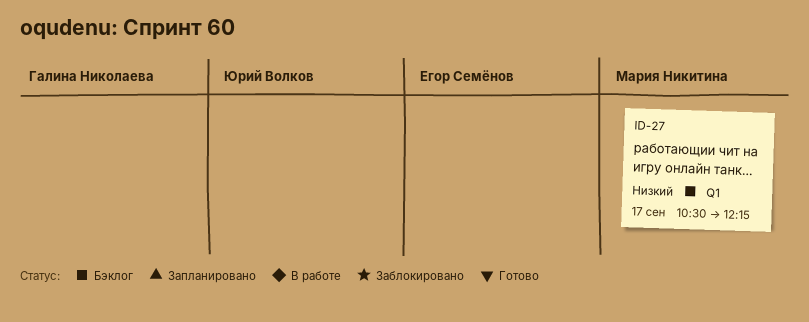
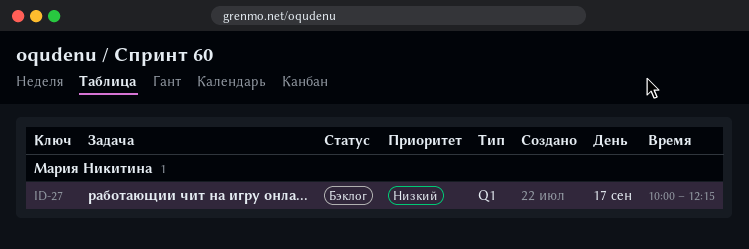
ID-27, begins: 10:30 -> 10:00

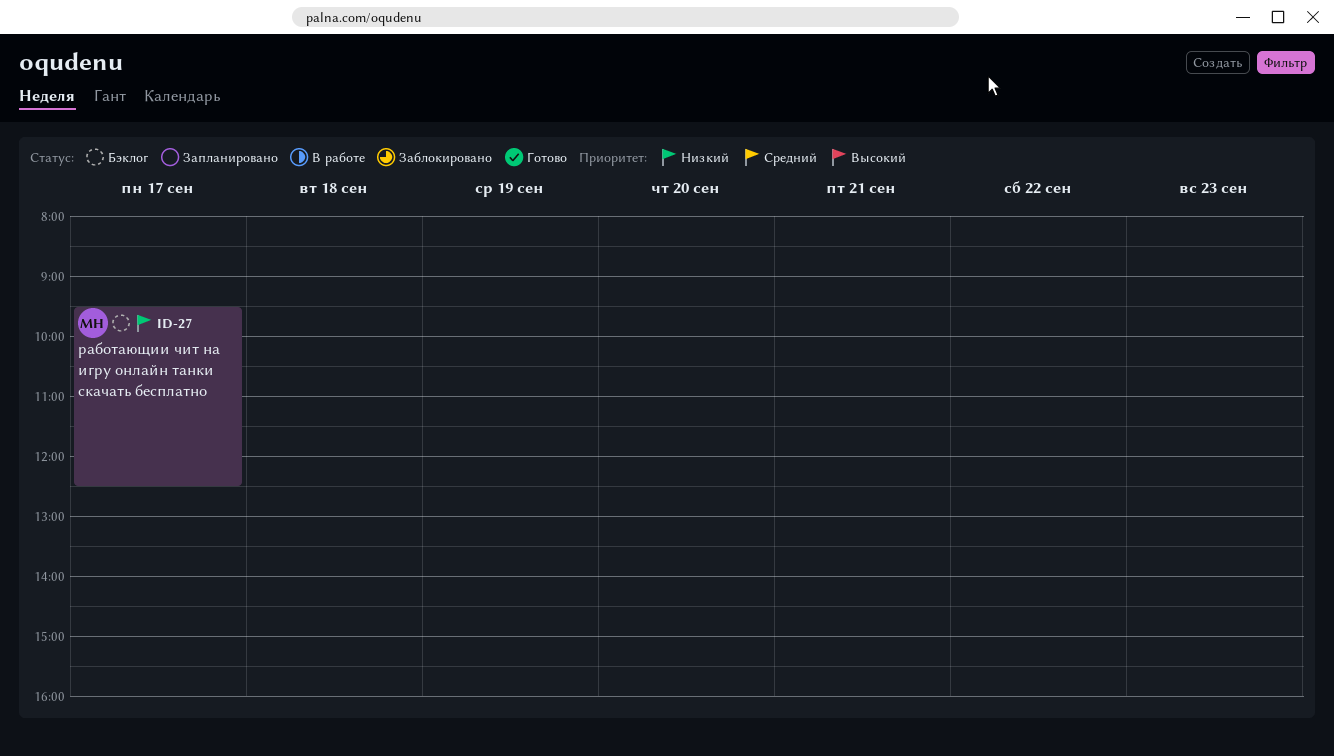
ID-27, begins: 10:00 -> 09:30
ID-27, ends: 12:15 -> 12:30

